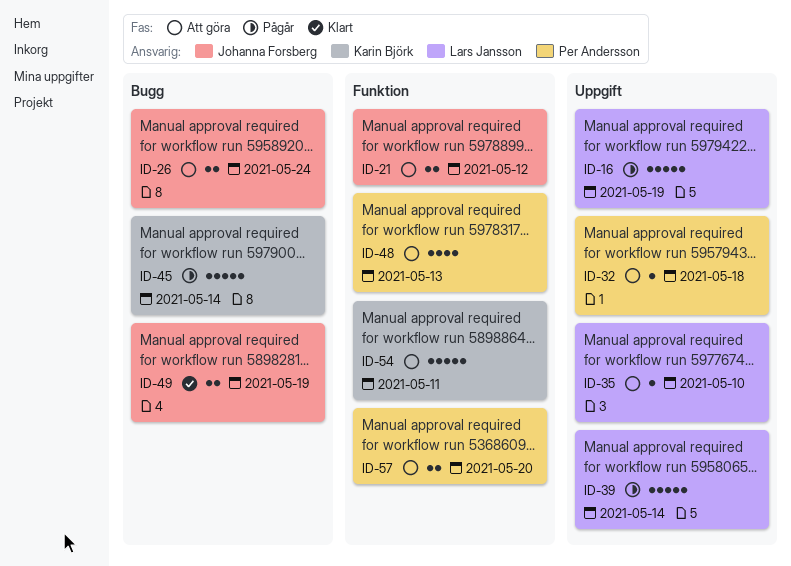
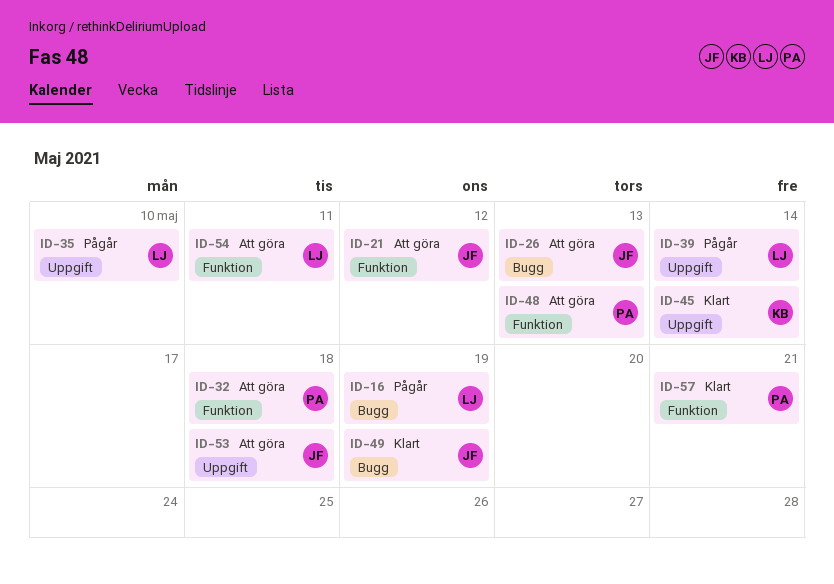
ID-16, label: Uppgift -> Bugg
ID-26, due: May 24 -> May 13
ID-32, label: Uppgift -> Funktion
ID-35, status: Att göra -> Pågår
ID-45, status: Pågår -> Klart
ID-45, label: Bugg -> Uppgift
ID-53: none -> present
ID-54, owner: Karin Björk -> Lars Jansson
ID-57, status: Att göra -> Klart
ID-57, due: May 20 -> May 21

